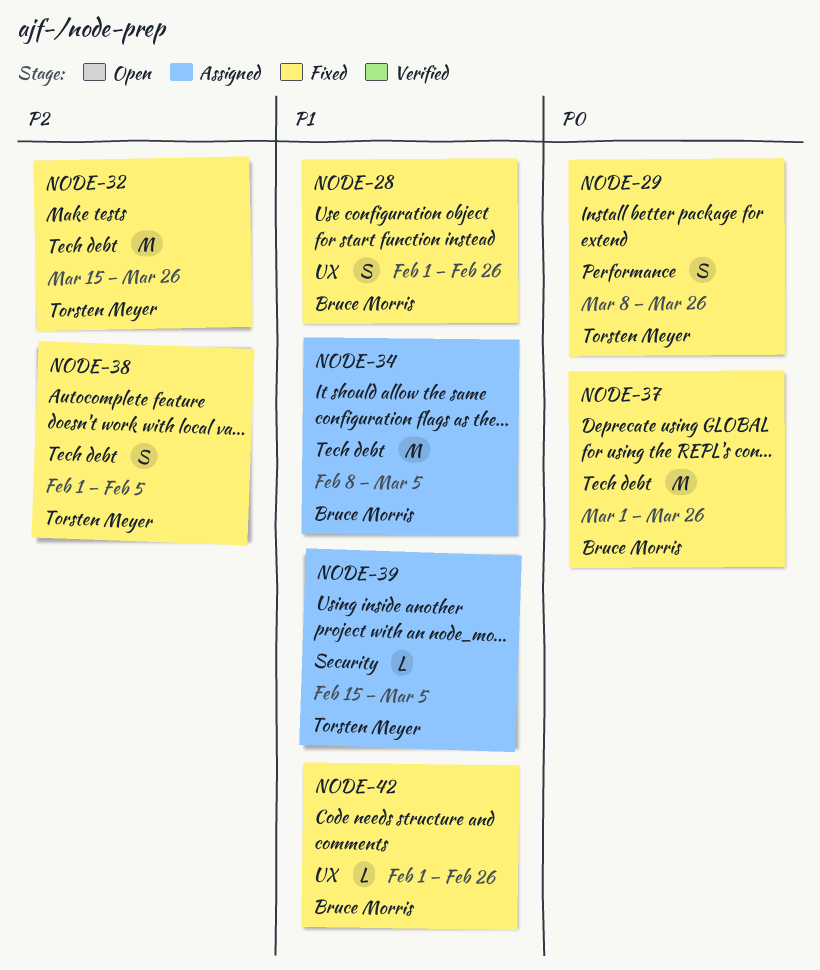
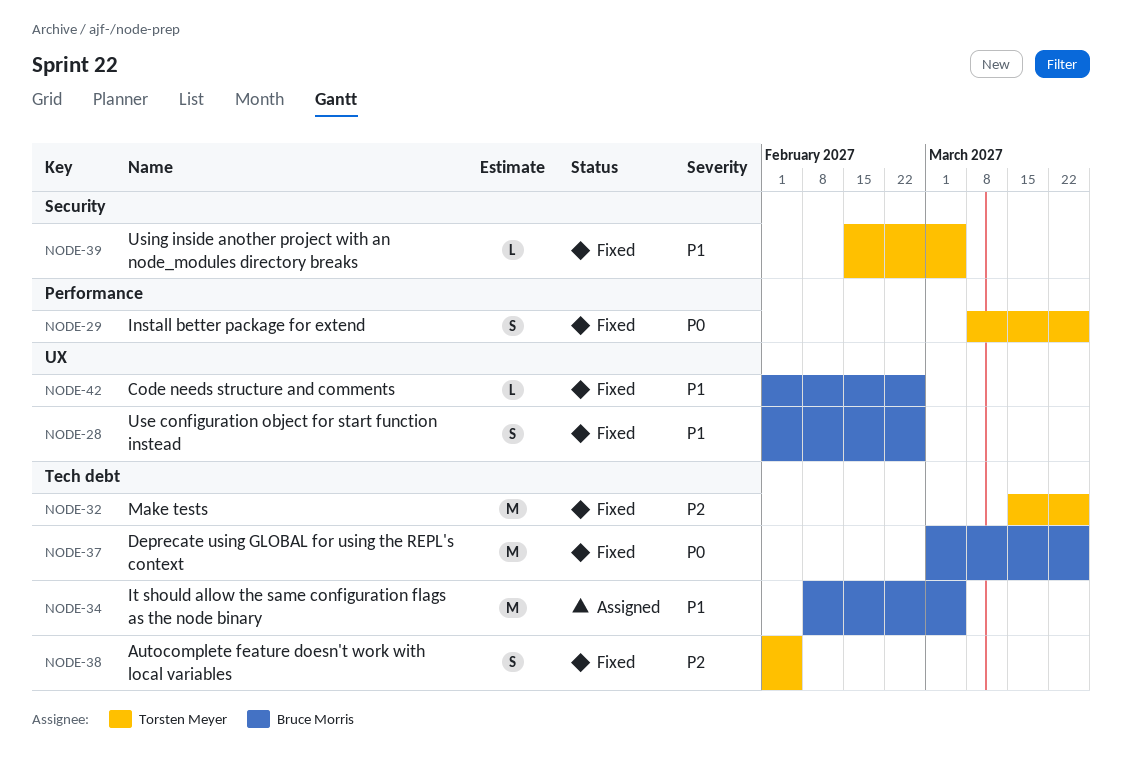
NODE-39, status: Assigned -> Fixed

